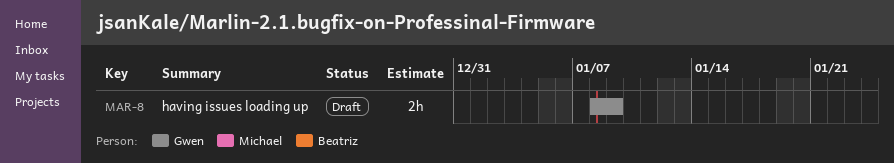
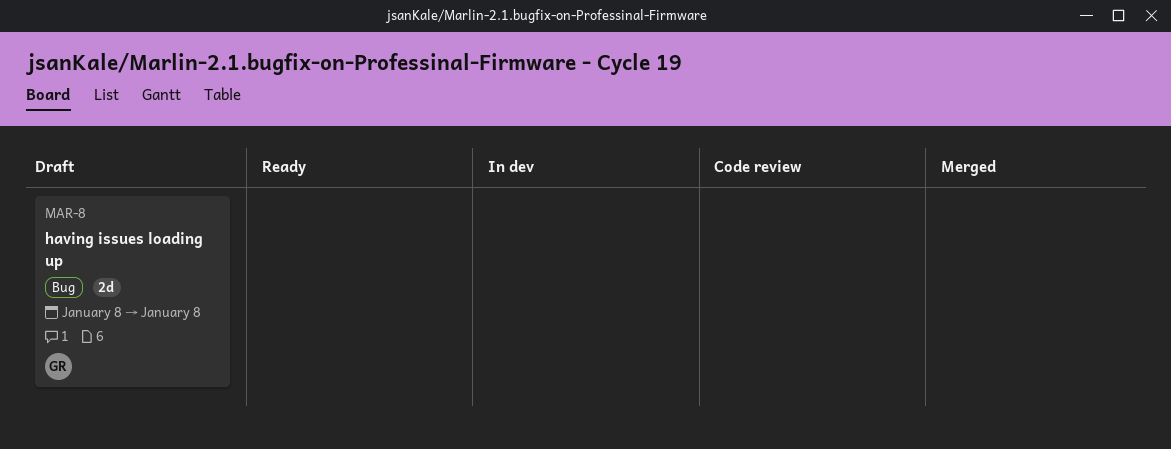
MAR-8, estimate: 2h -> 2d
MAR-8, due: Jan 9 -> Jan 8

